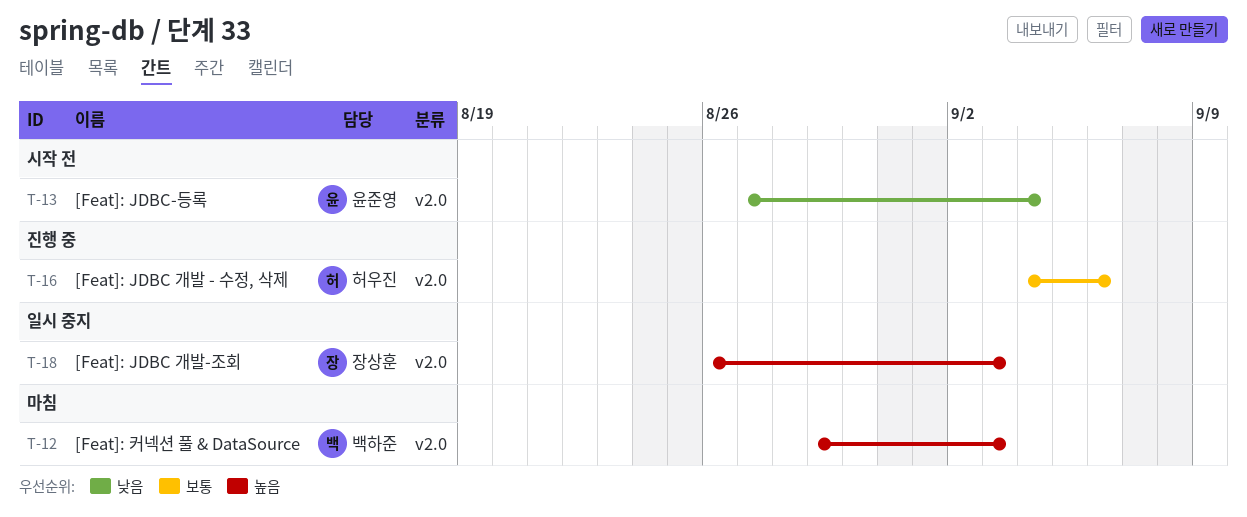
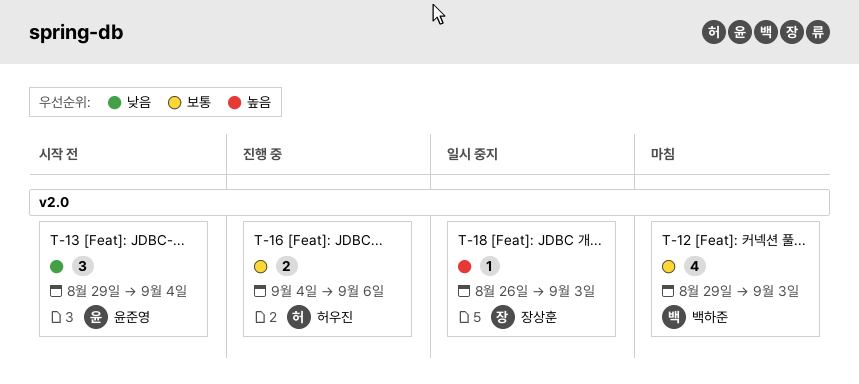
T-12, priority: 높음 -> 보통
T-13, start: Aug 27 -> Aug 29

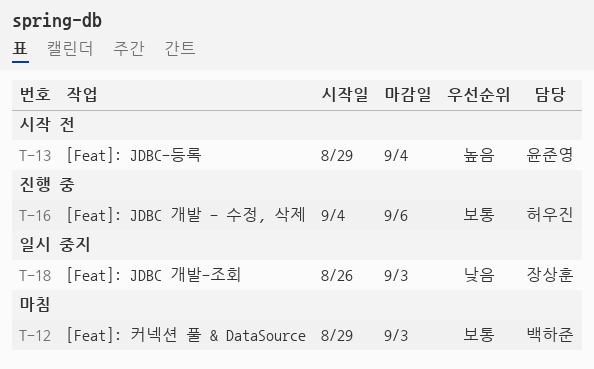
T-13, priority: 낮음 -> 높음
T-18, priority: 높음 -> 낮음

